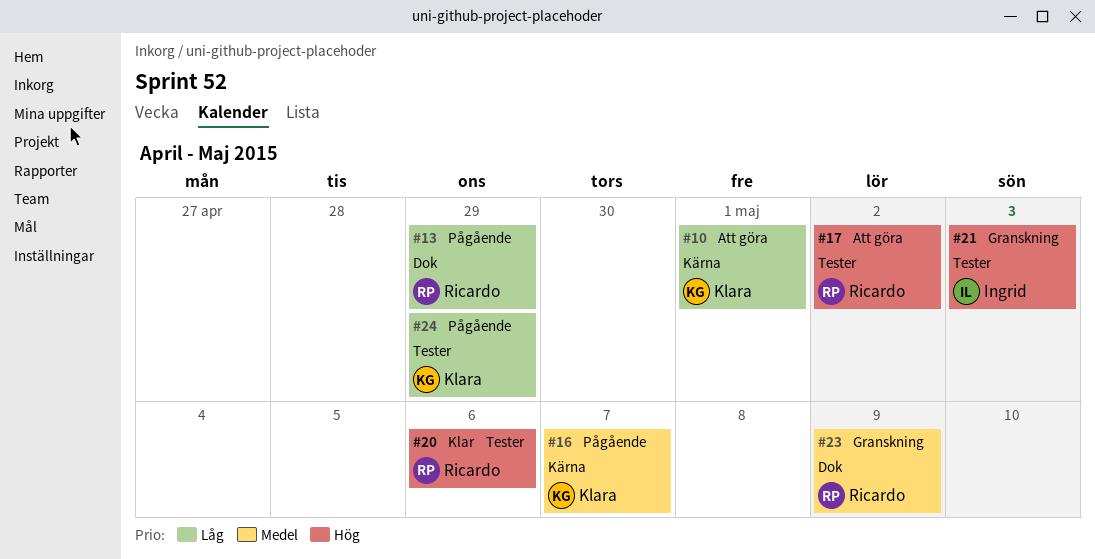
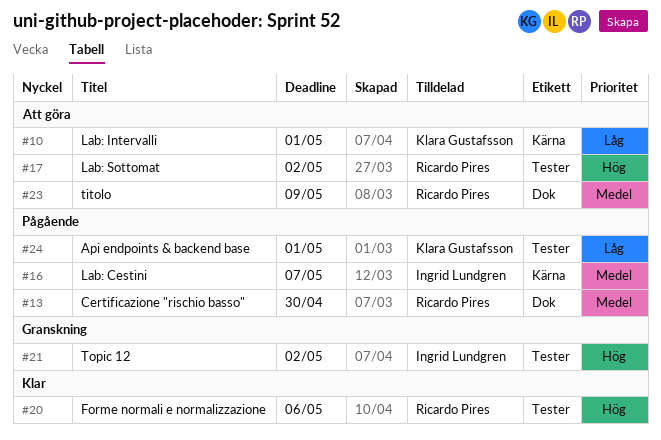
#13, priority: Låg -> Medel
#13, due: Apr 29 -> Apr 30
#16, owner: Klara Gustafsson -> Ingrid Lundgren
#21, due: May 3 -> May 2
#23, status: Granskning -> Att göra
#24, due: Apr 29 -> May 1

